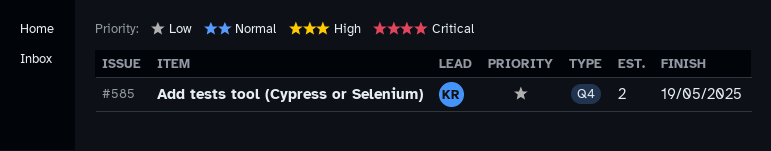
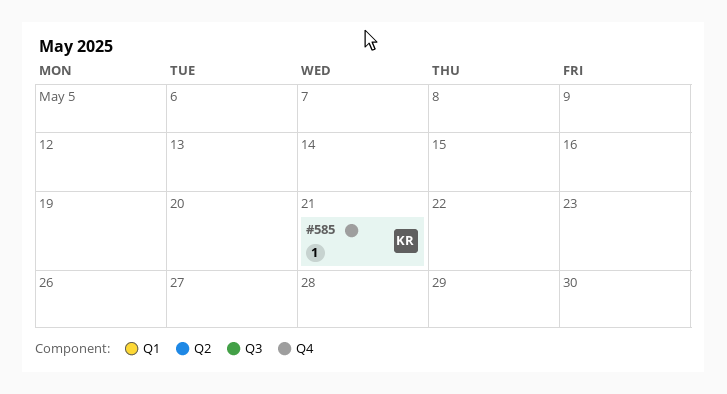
#585, estimate: 2 -> 1
#585, due: May 19 -> May 21

